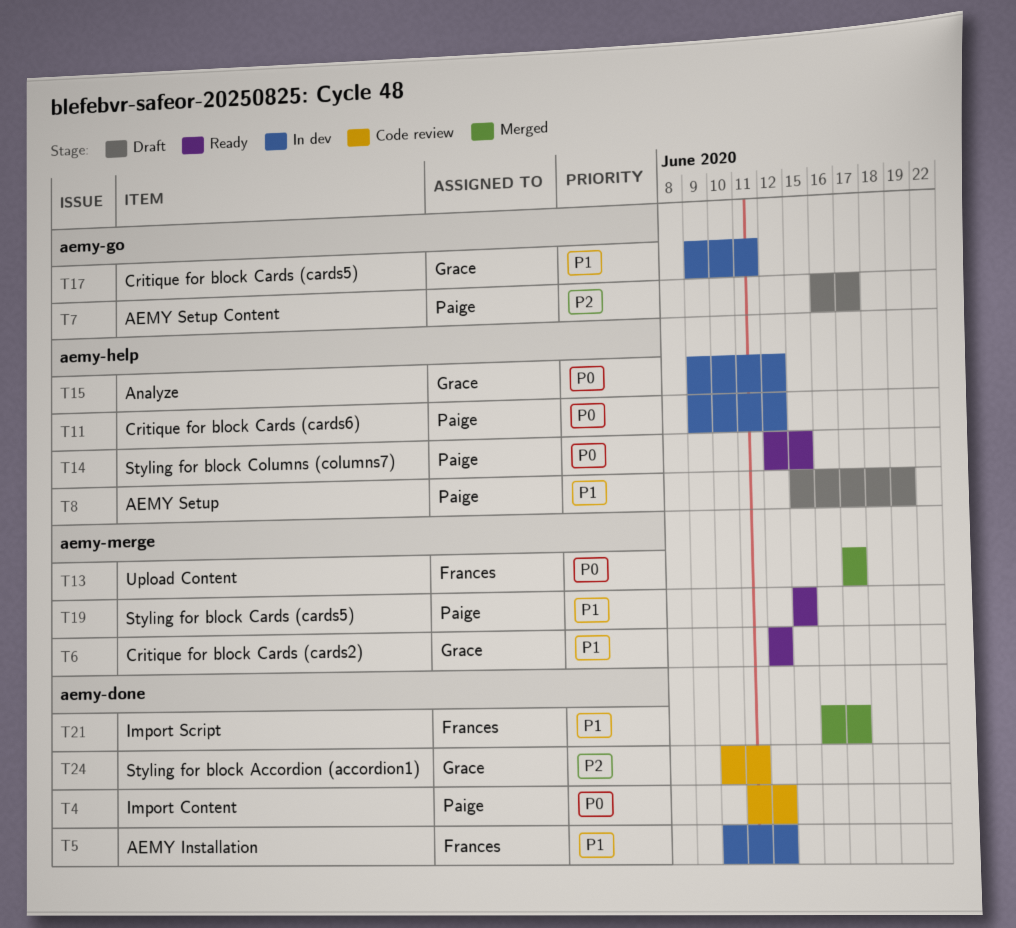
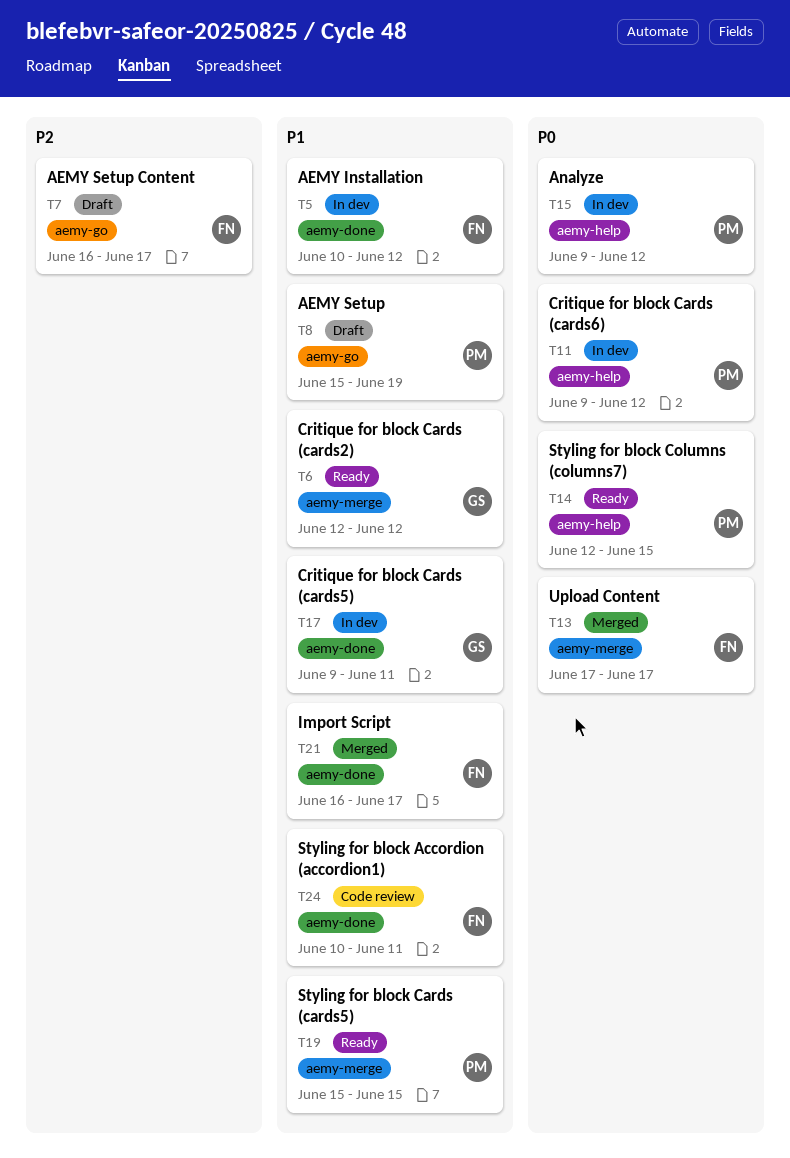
T4: present -> none
T7, owner: Paige -> Frances
T8, label: aemy-help -> aemy-go
T15, owner: Grace -> Paige
T17, label: aemy-go -> aemy-done
T24, owner: Grace -> Frances
T24, priority: P2 -> P1

